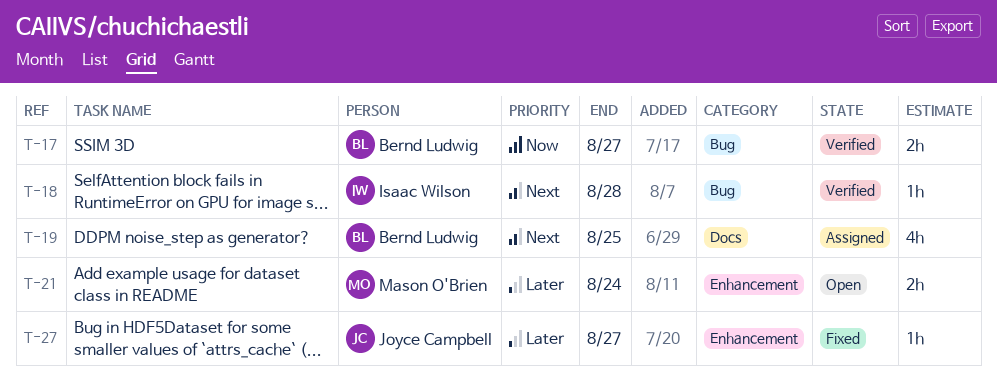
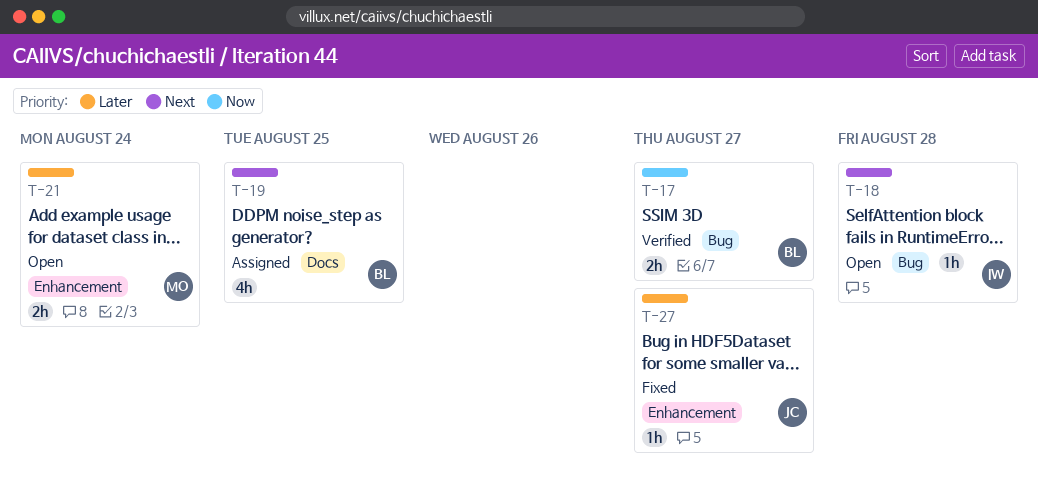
T-18, status: Verified -> Open

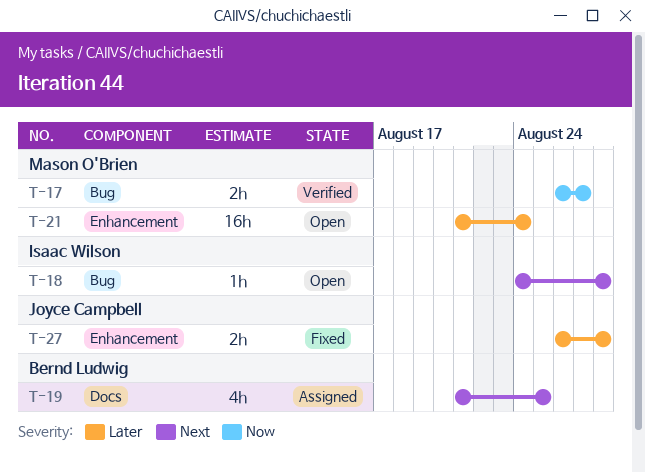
T-17, owner: Bernd Ludwig -> Mason O'Brien
T-21, estimate: 2h -> 16h
T-27, estimate: 1h -> 2h
T-27, due: Aug 27 -> Aug 28

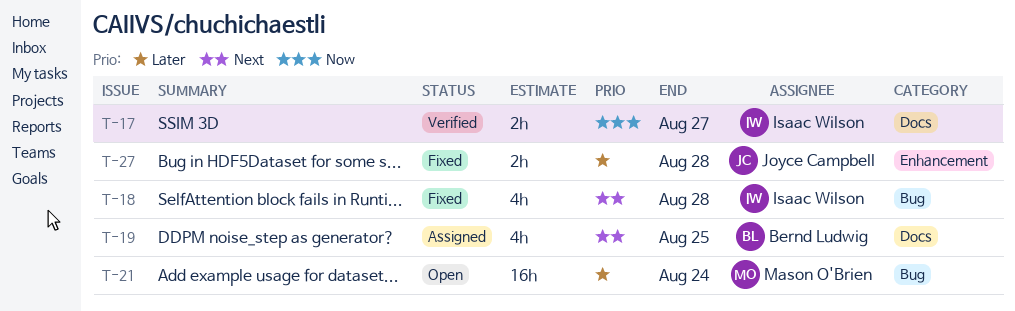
T-17, owner: Mason O'Brien -> Isaac Wilson
T-17, label: Bug -> Docs
T-18, status: Open -> Fixed
T-18, estimate: 1h -> 4h
T-21, label: Enhancement -> Bug

